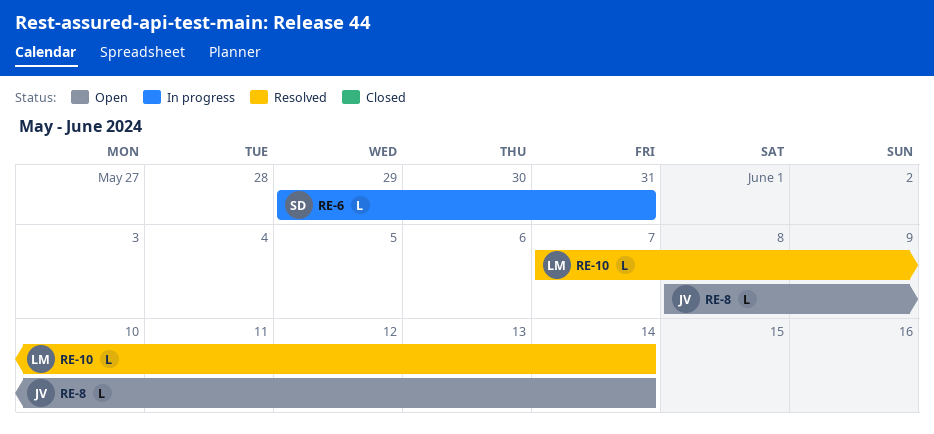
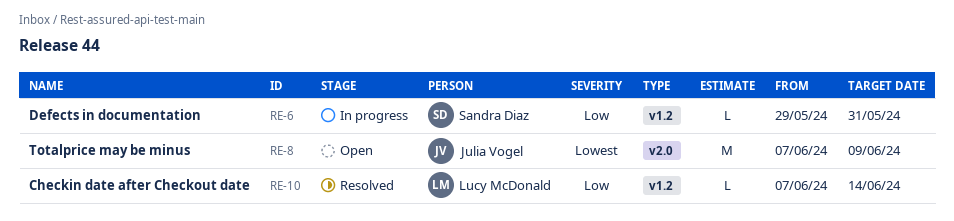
RE-8, estimate: L -> M
RE-8, start: Jun 8 -> Jun 7
RE-8, due: Jun 14 -> Jun 9

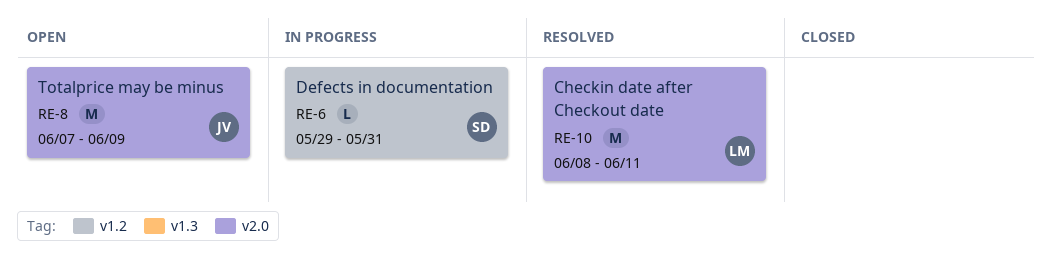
RE-10, label: v1.2 -> v2.0
RE-10, estimate: L -> M
RE-10, start: Jun 7 -> Jun 8
RE-10, due: Jun 14 -> Jun 11

